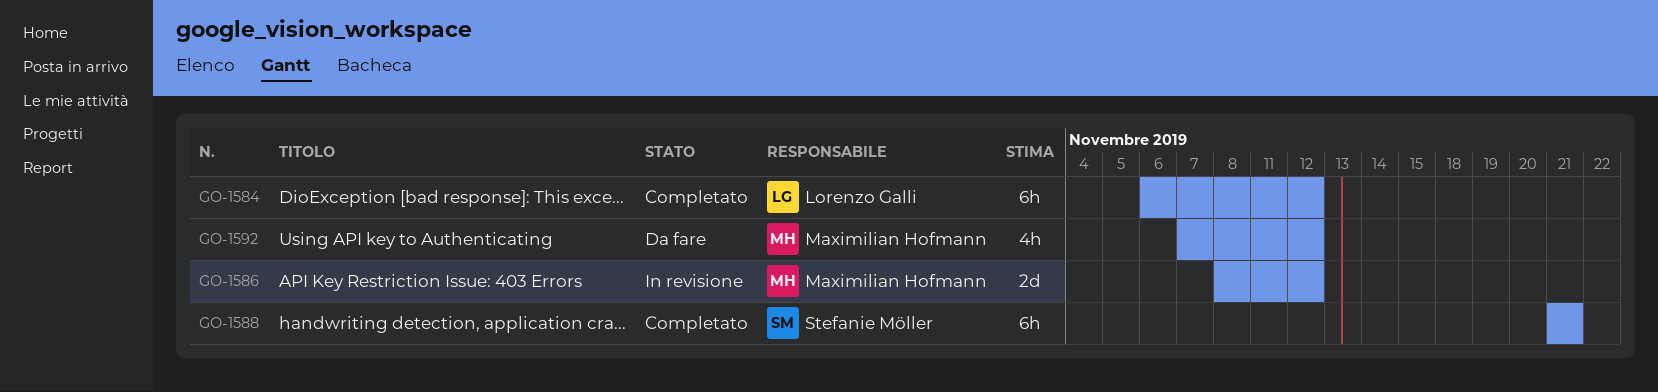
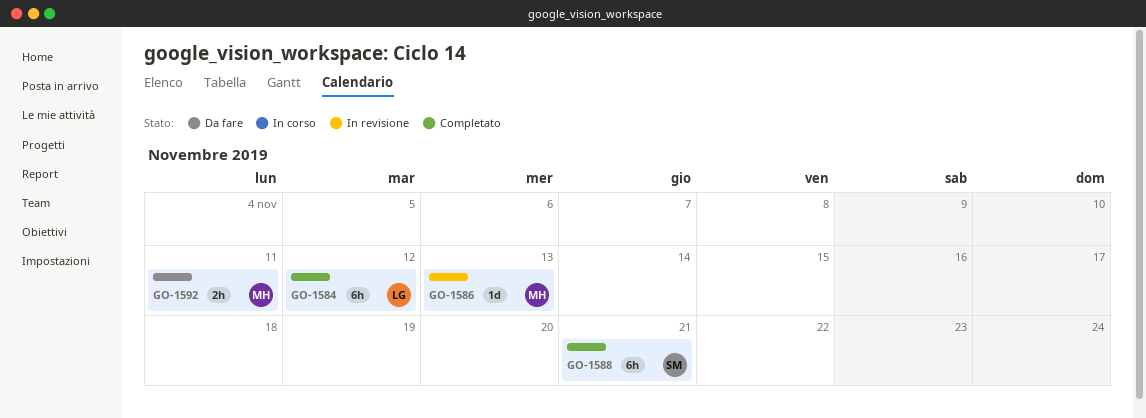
GO-1586, estimate: 2d -> 1d
GO-1586, due: Nov 12 -> Nov 13
GO-1592, estimate: 4h -> 2h
GO-1592, due: Nov 12 -> Nov 11

